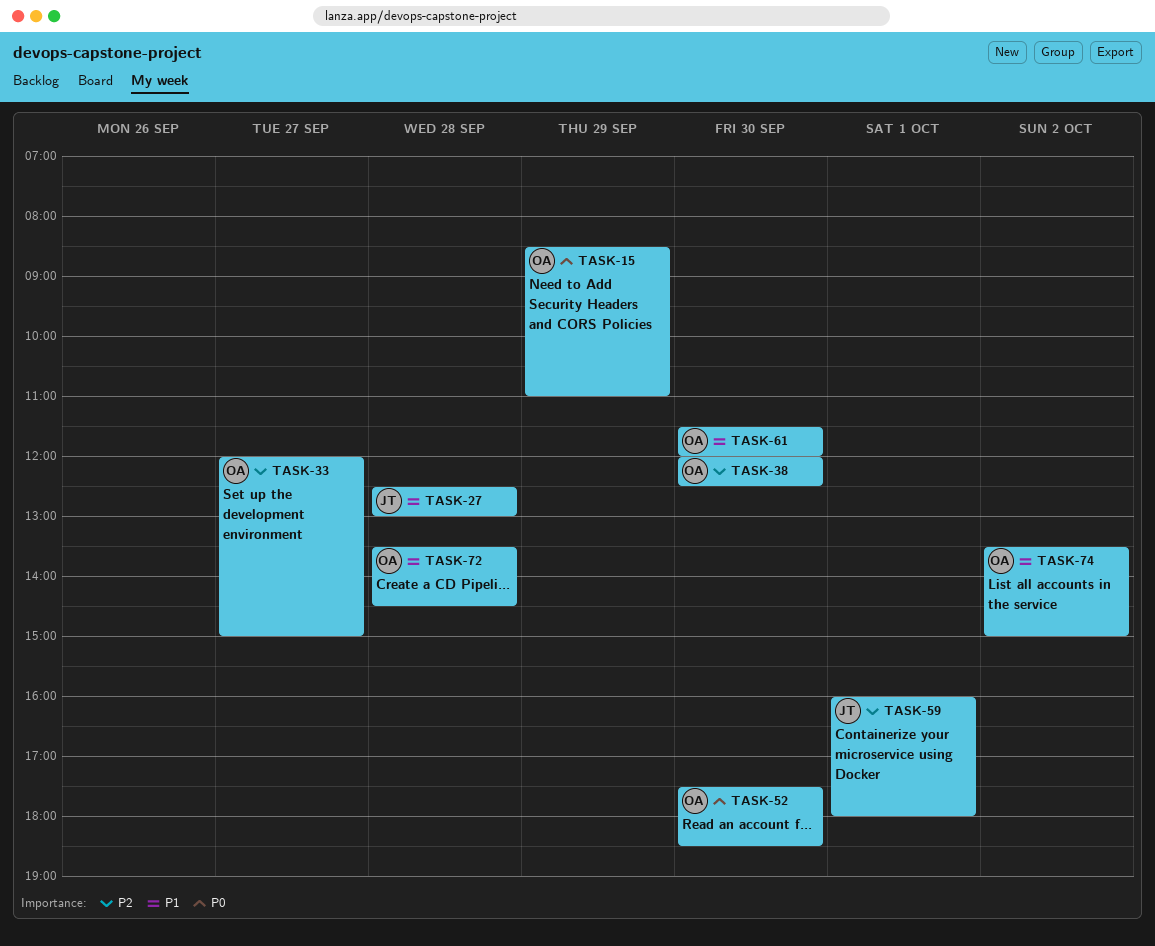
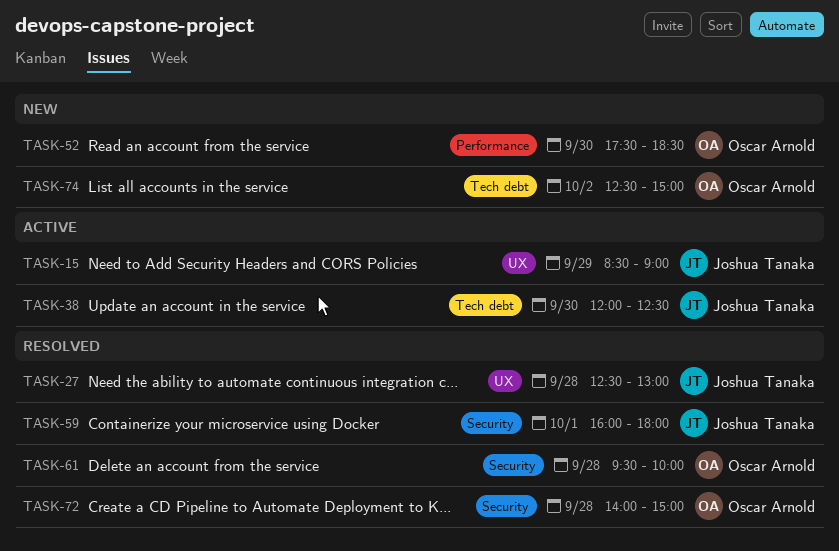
TASK-15, owner: Oscar Arnold -> Joshua Tanaka
TASK-15, ends: 11:00 -> 09:00
TASK-33: present -> none
TASK-38, owner: Oscar Arnold -> Joshua Tanaka
TASK-61, day: Sep 30 -> Sep 28
TASK-61, begins: 11:30 -> 09:30
TASK-61, ends: 12:00 -> 10:00
TASK-72, begins: 13:30 -> 14:00
TASK-72, ends: 14:30 -> 15:00
TASK-74, begins: 13:30 -> 12:30

